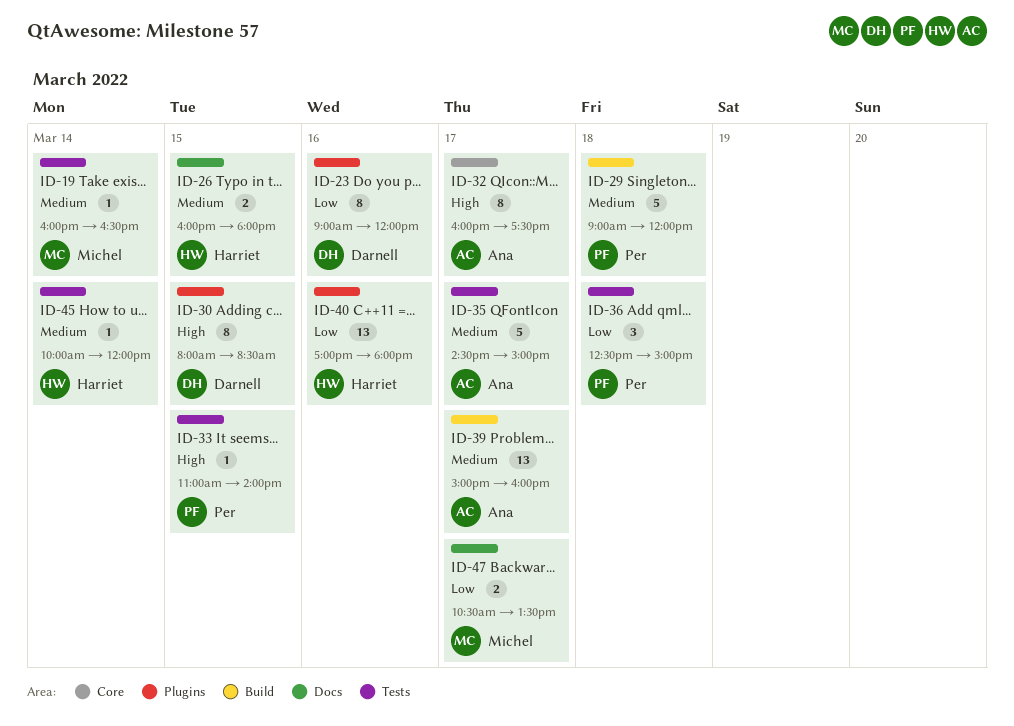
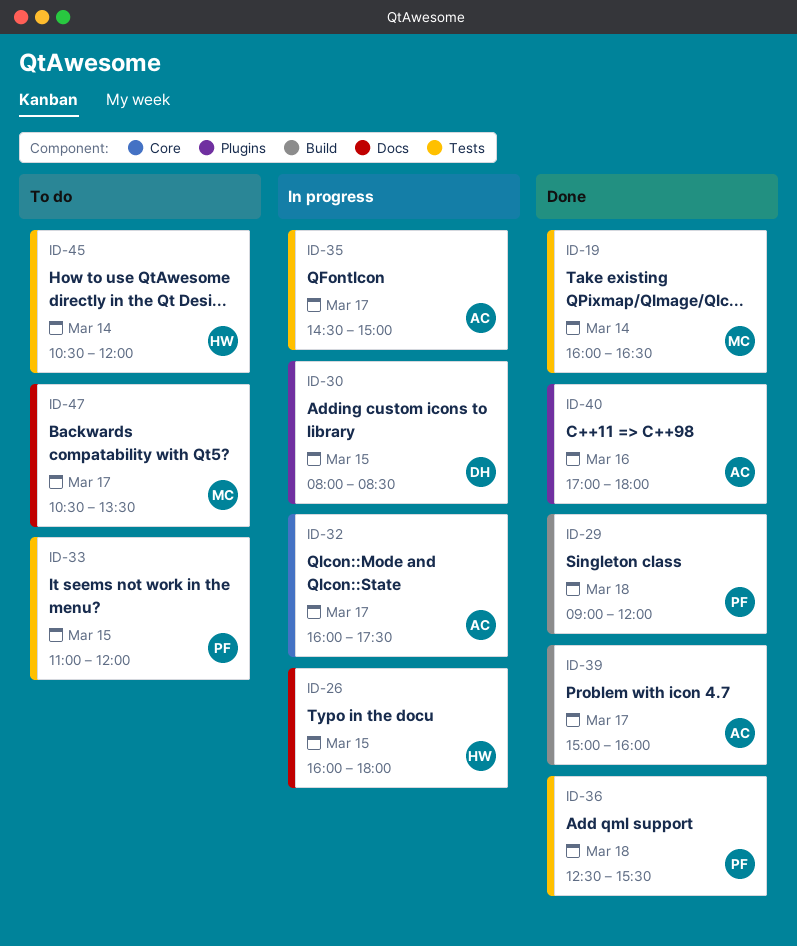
ID-23: present -> none
ID-33, ends: 14:00 -> 12:00
ID-36, ends: 15:00 -> 15:30
ID-40, owner: Harriet -> Ana
ID-45, begins: 10:00 -> 10:30

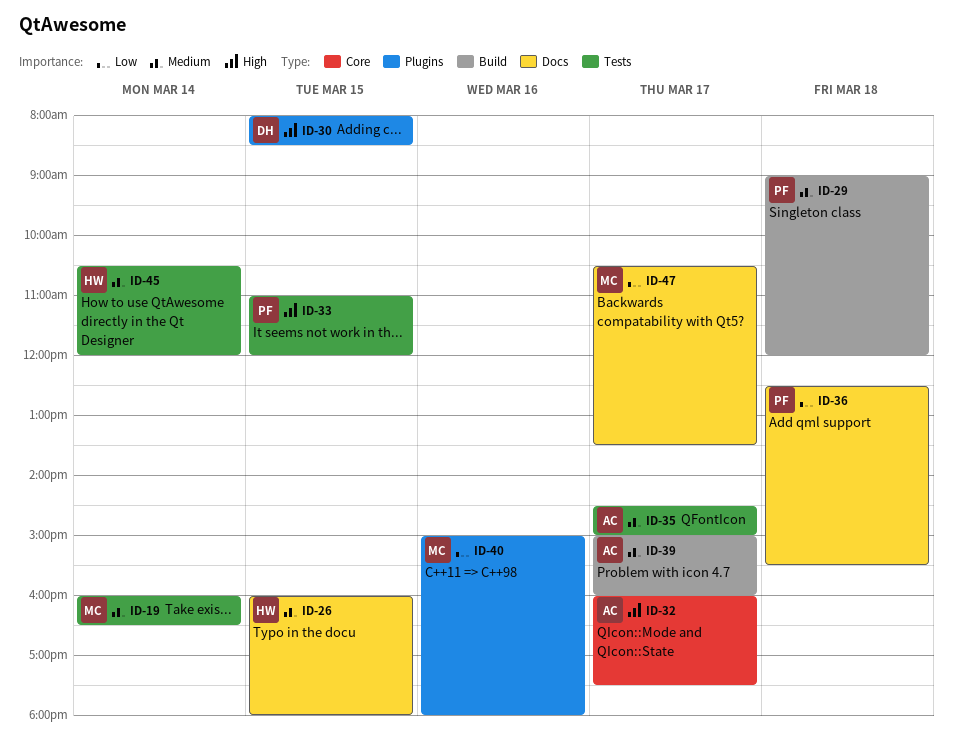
ID-36, label: Tests -> Docs
ID-40, owner: AC -> MC
ID-40, begins: 17:00 -> 15:00

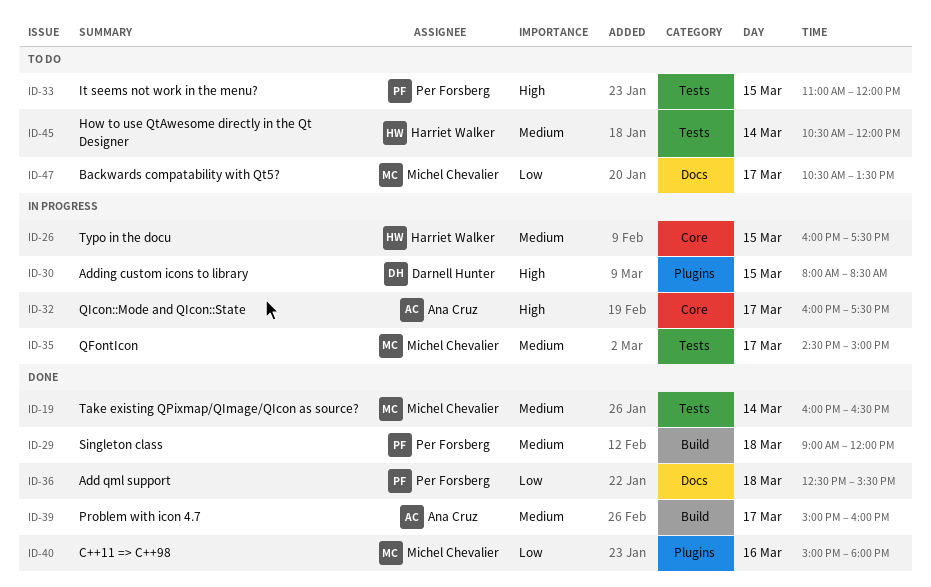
ID-26, label: Docs -> Core
ID-26, ends: 18:00 -> 17:30
ID-35, owner: Ana Cruz -> Michel Chevalier

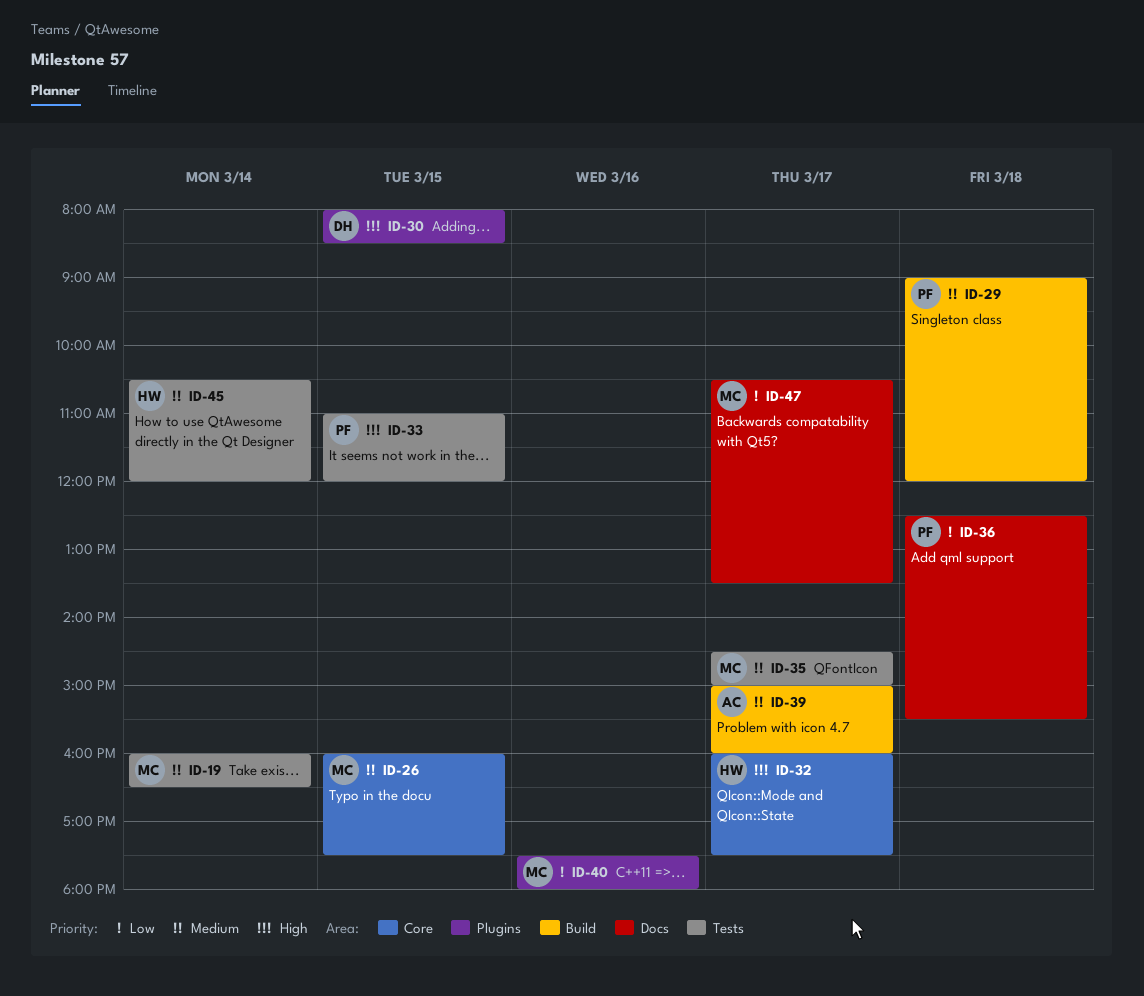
ID-26, owner: Harriet Walker -> Michel Chevalier
ID-32, owner: Ana Cruz -> Harriet Walker
ID-40, begins: 15:00 -> 17:30

